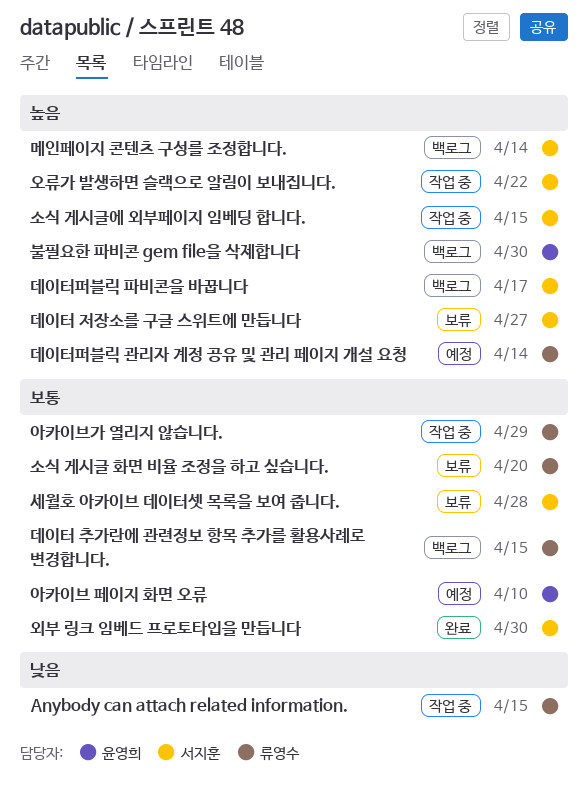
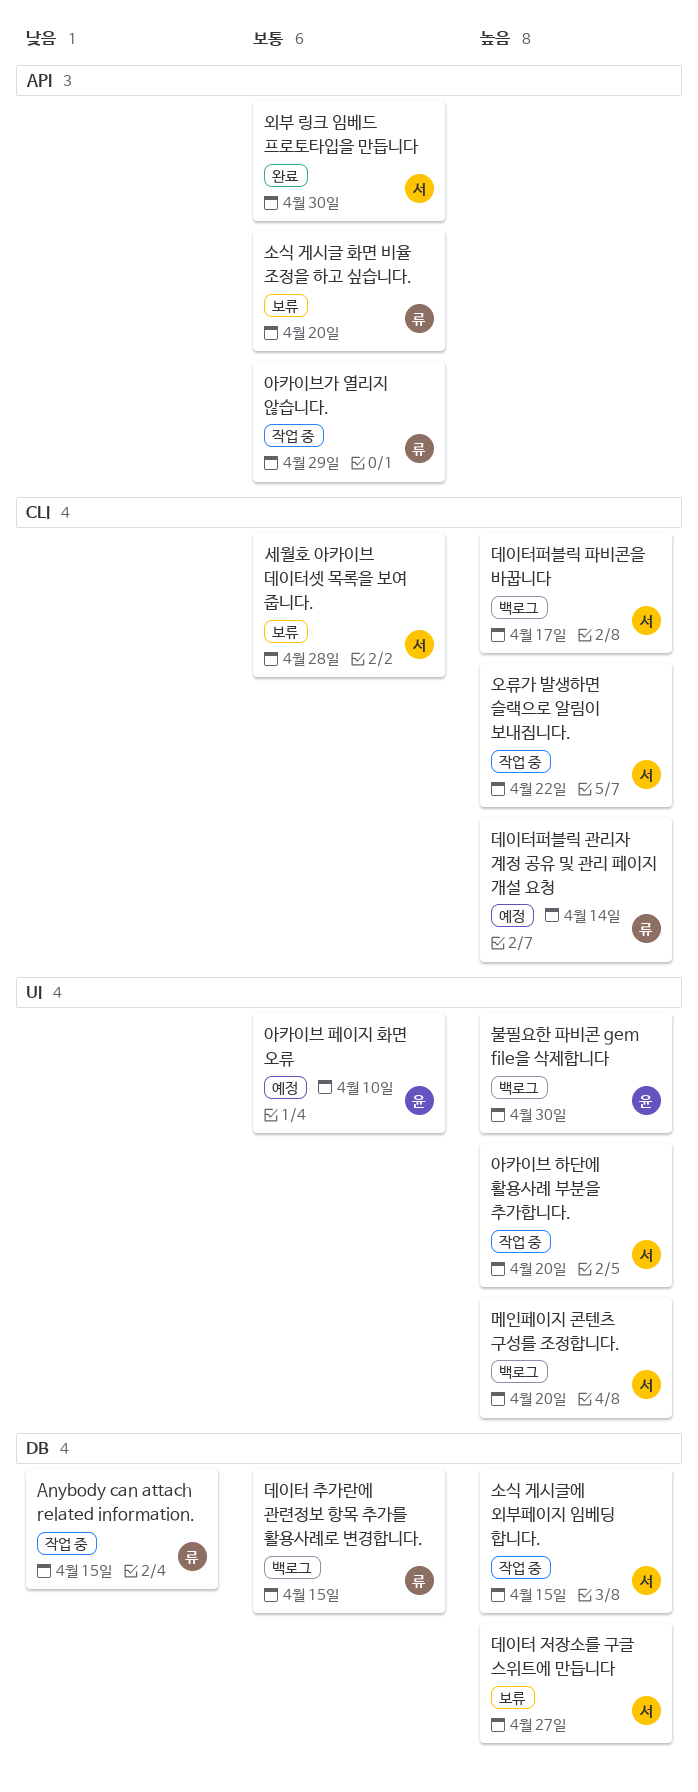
메인페이지 콘텐츠 구성를 조정합니다., due: Apr 14 -> Apr 20
아카이브 하단에 활용사례 부분을 추가합니다.: none -> present

